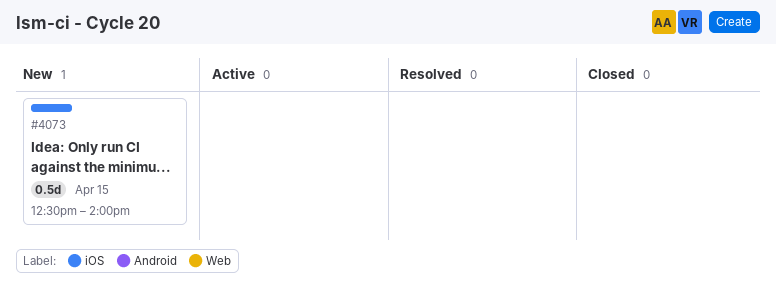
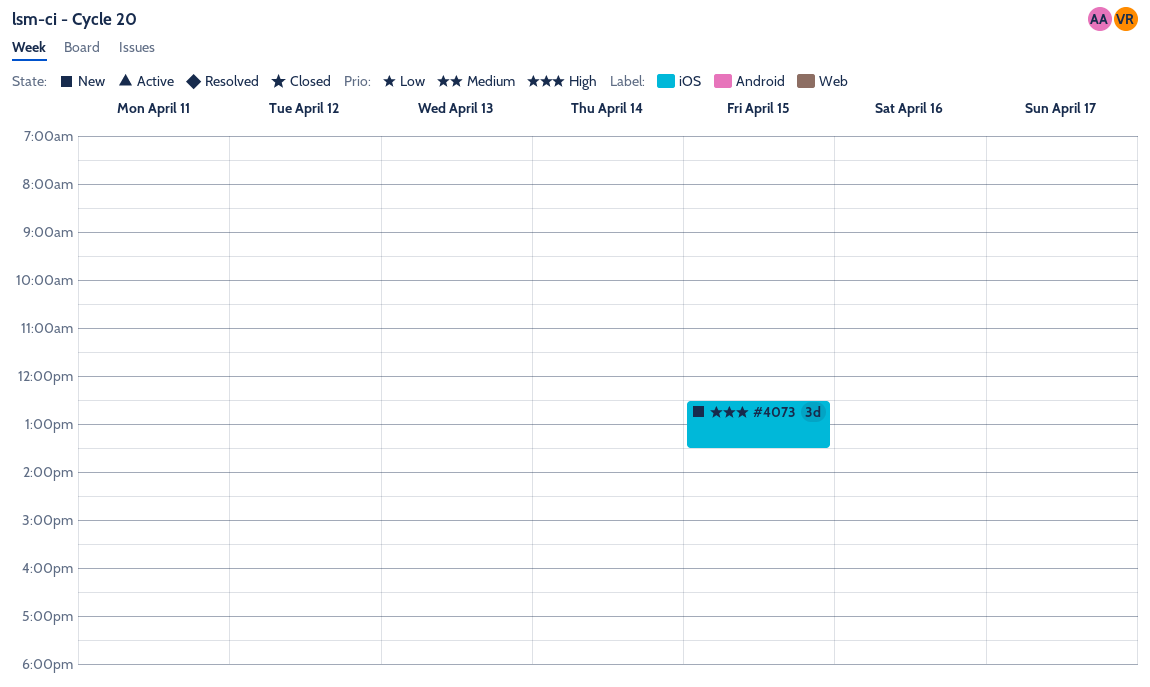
#4073, estimate: 0.5d -> 3d
#4073, ends: 14:00 -> 13:30

